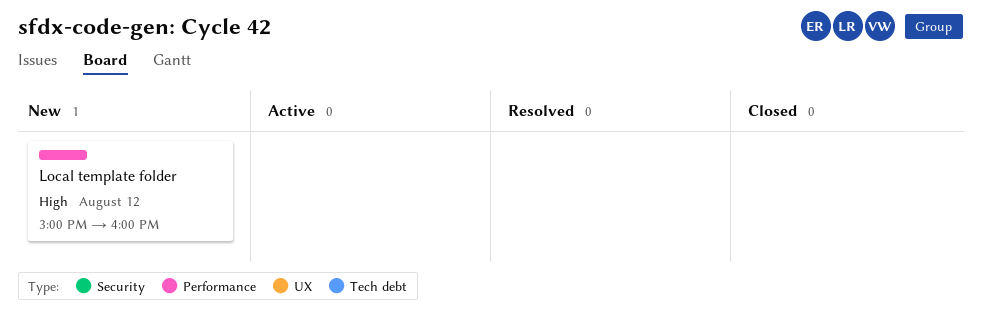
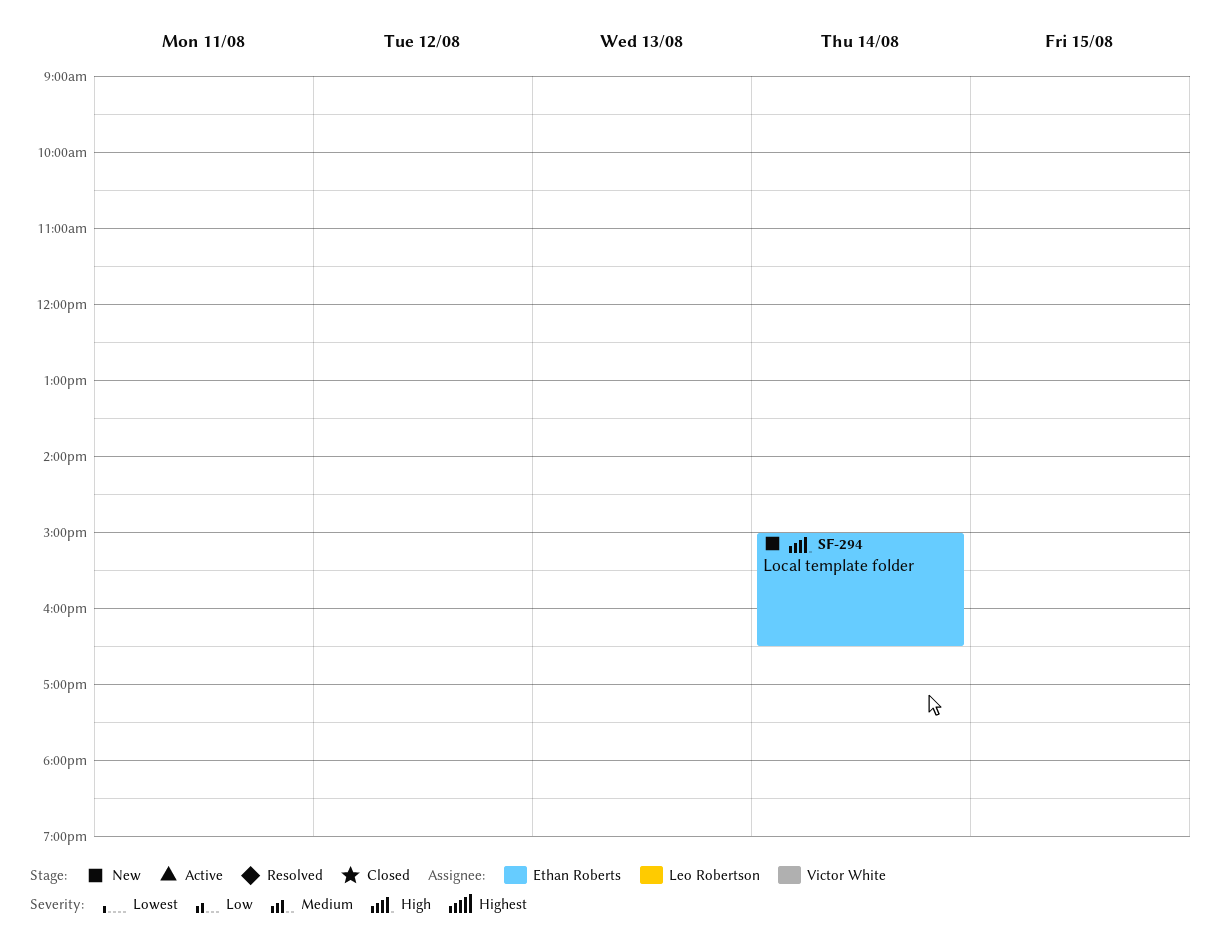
Local template folder, day: Aug 12 -> Aug 14
Local template folder, ends: 16:00 -> 16:30

